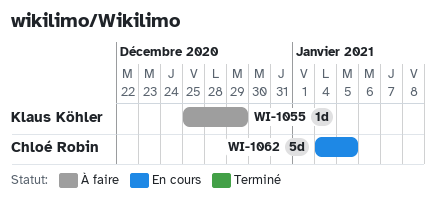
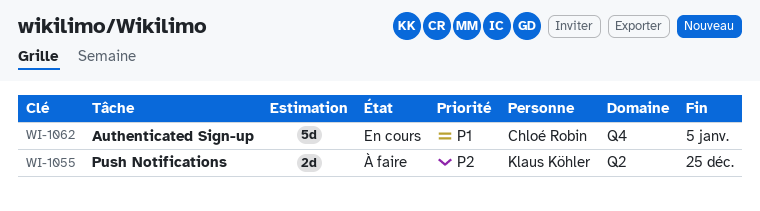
WI-1055, estimate: 1d -> 2d
WI-1055, due: Dec 29 -> Dec 25

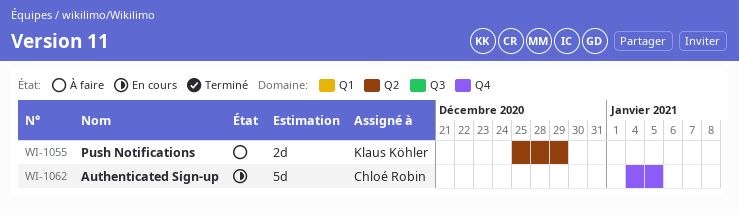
WI-1055, due: Dec 25 -> Dec 29

